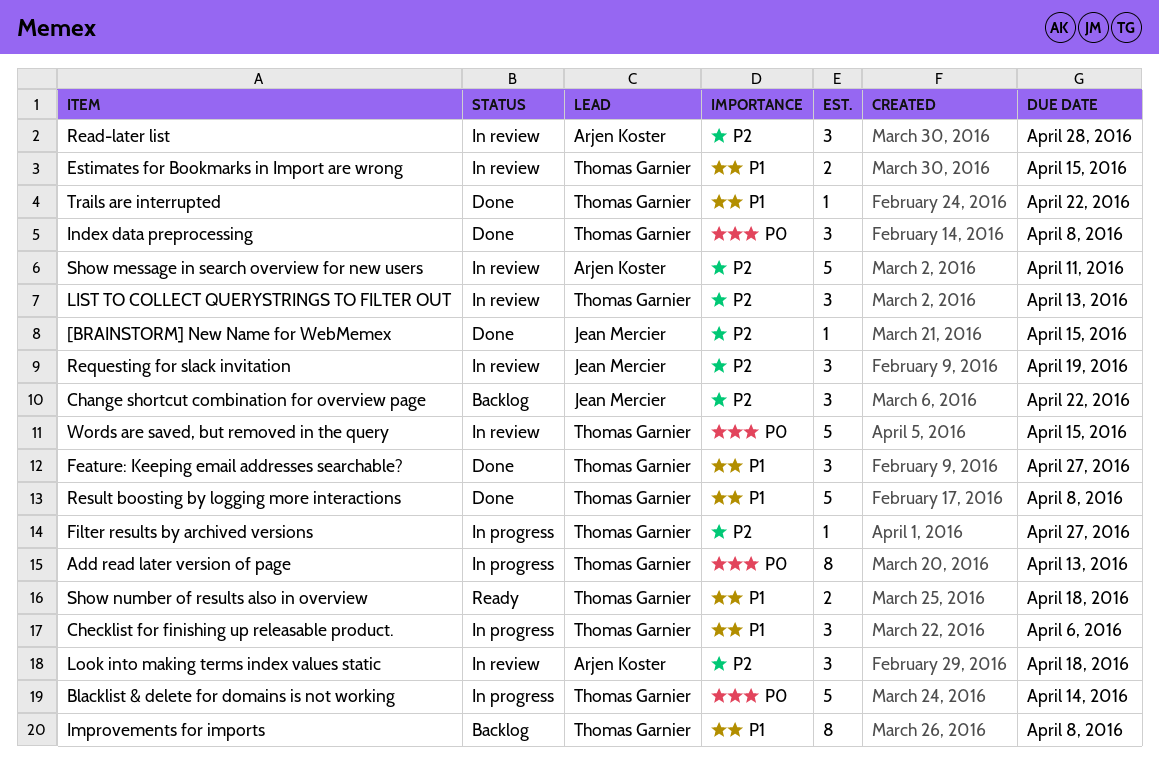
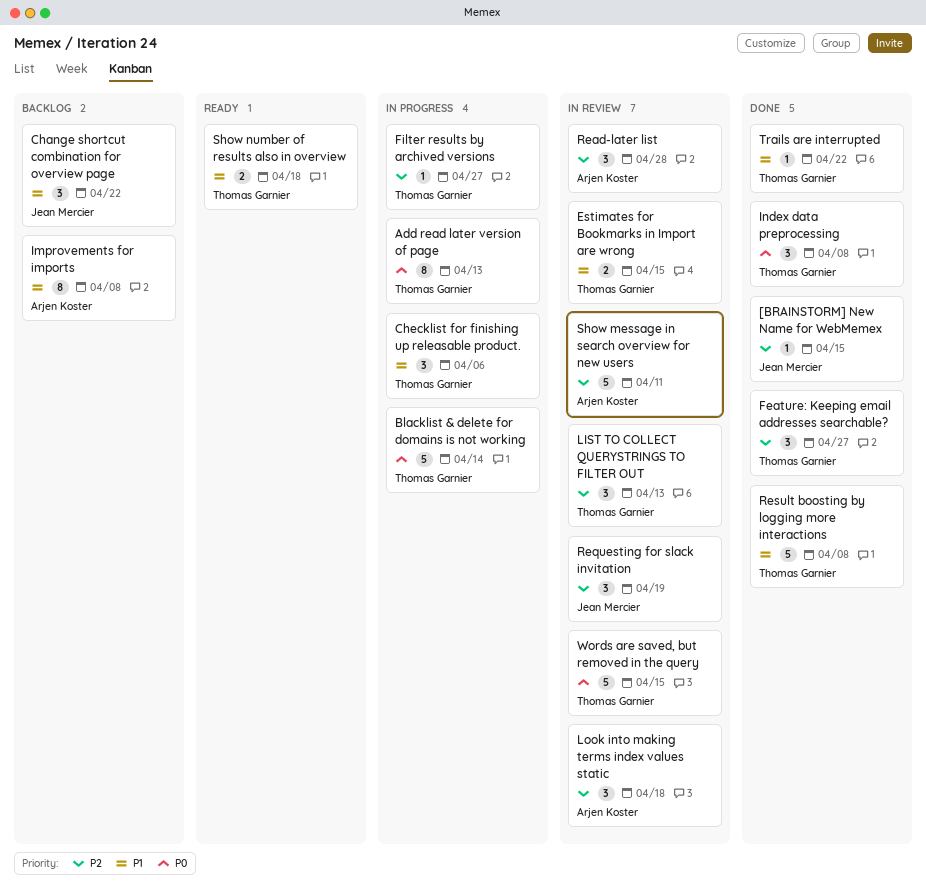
Change shortcut combination for overview page, priority: P2 -> P1
Feature: Keeping email addresses searchable?, priority: P1 -> P2
Improvements for imports, owner: Thomas Garnier -> Arjen Koster

